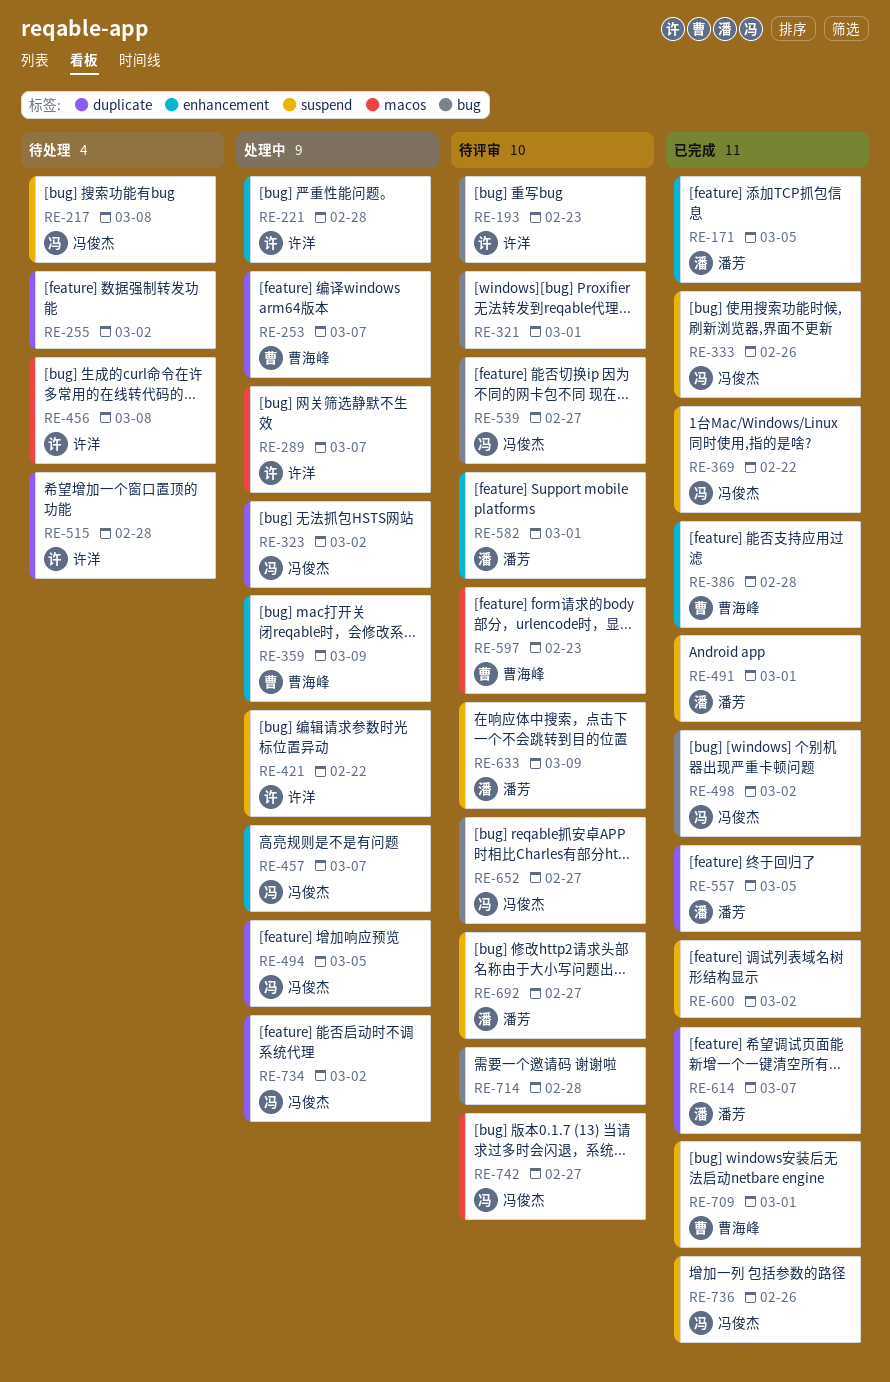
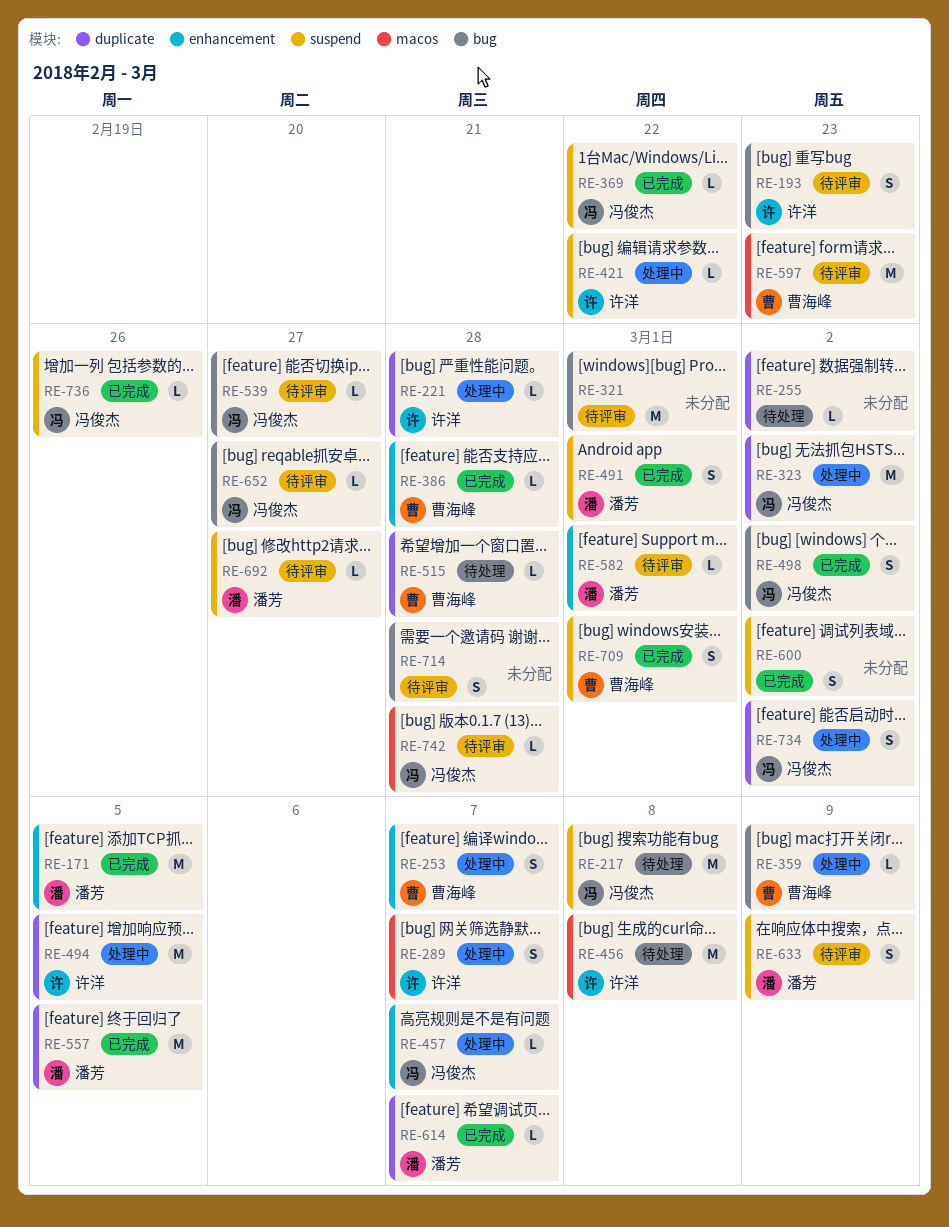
RE-221, label: enhancement -> duplicate
RE-253, label: duplicate -> enhancement
RE-333: present -> none
RE-359, label: enhancement -> bug
RE-494, owner: 冯俊杰 -> 许洋
RE-515, owner: 许洋 -> 曹海峰
RE-742, due: Feb 27 -> Feb 28

